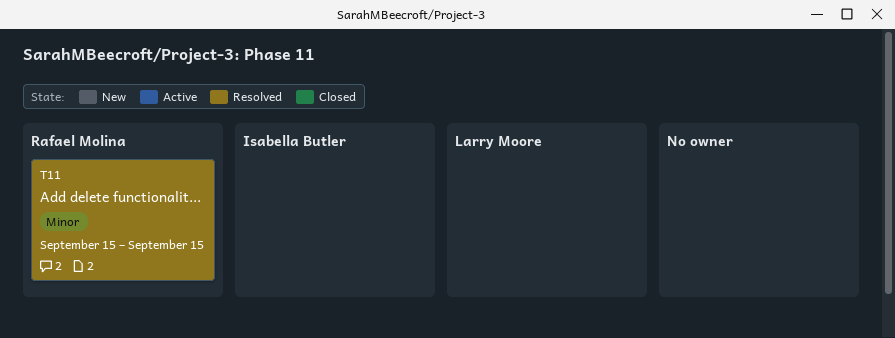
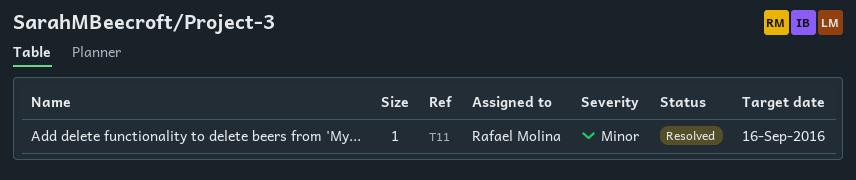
T11, due: Sep 15 -> Sep 16

